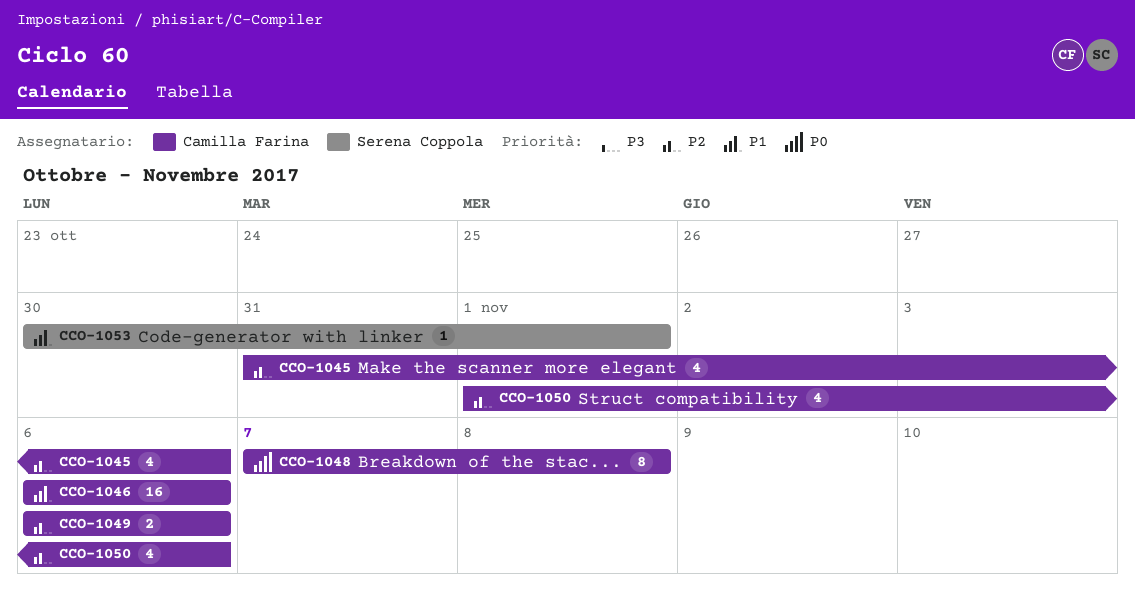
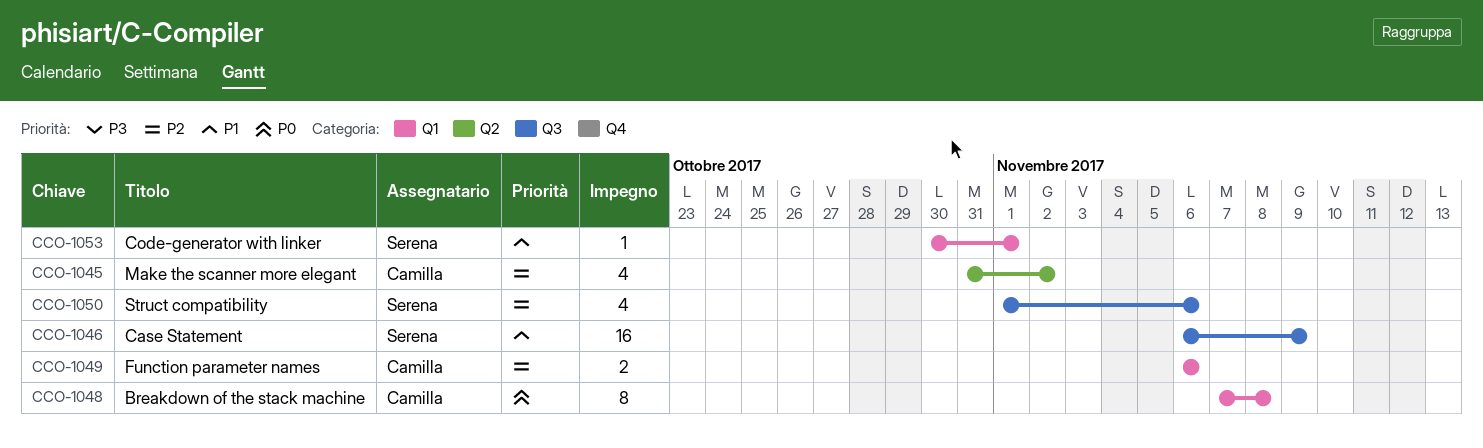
CCO-1045, due: Nov 6 -> Nov 2
CCO-1046, owner: Camilla Farina -> Serena Coppola
CCO-1046, due: Nov 6 -> Nov 9
CCO-1050, owner: Camilla Farina -> Serena Coppola

